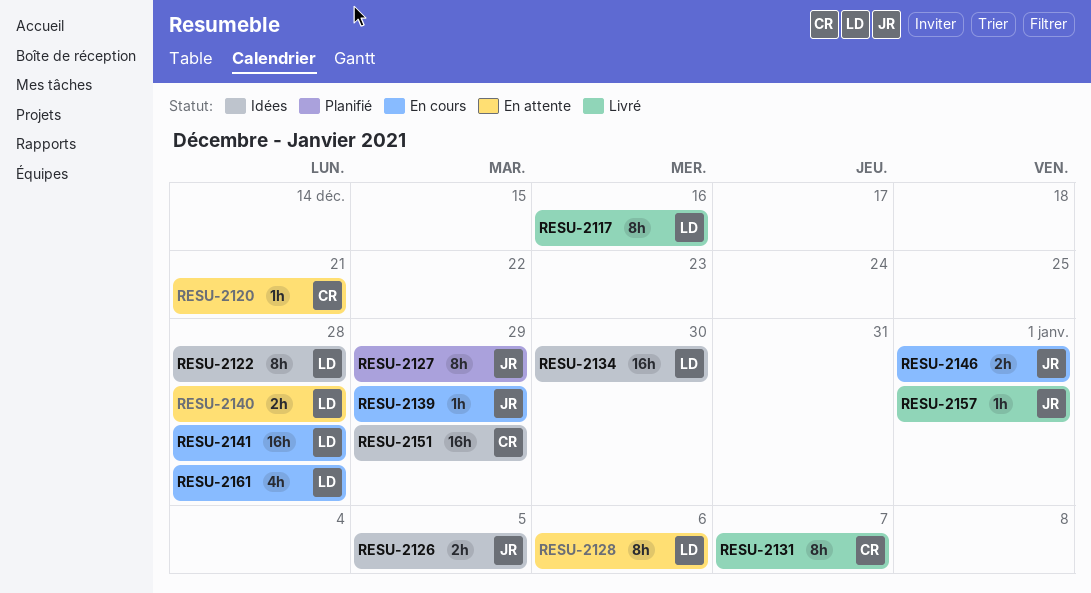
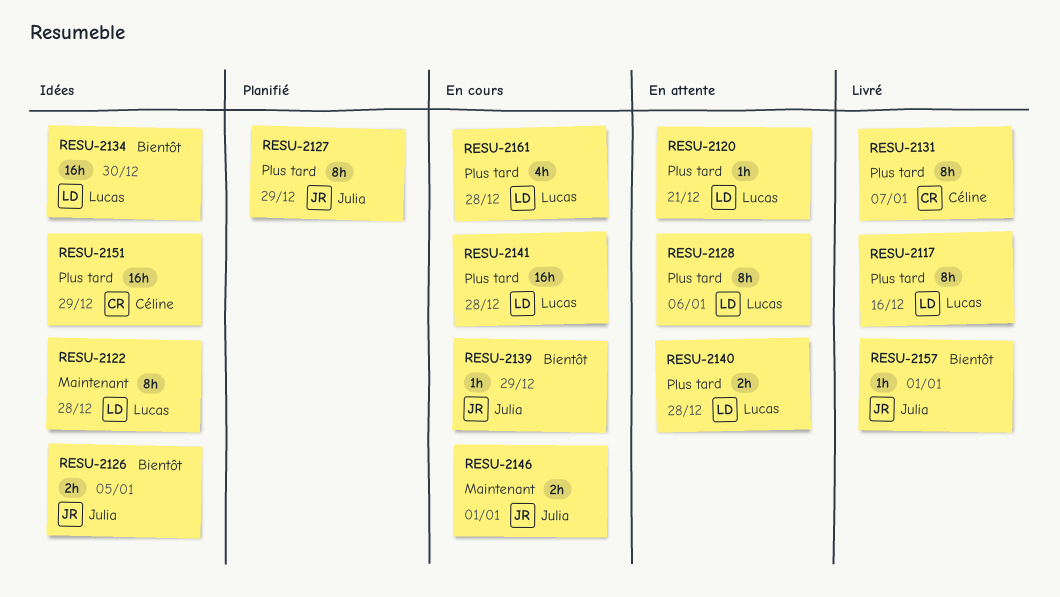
RESU-2120, owner: Céline -> Lucas

